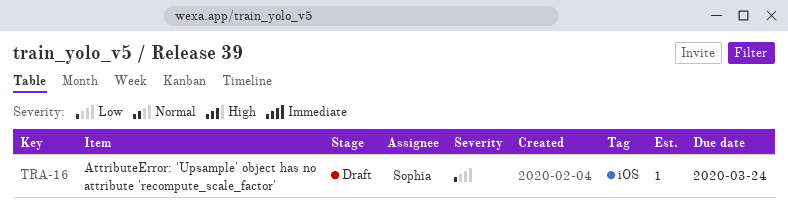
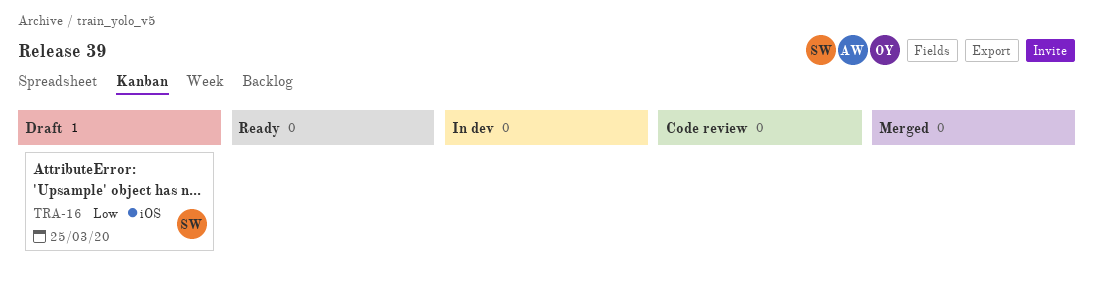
TRA-16, due: Mar 24 -> Mar 25

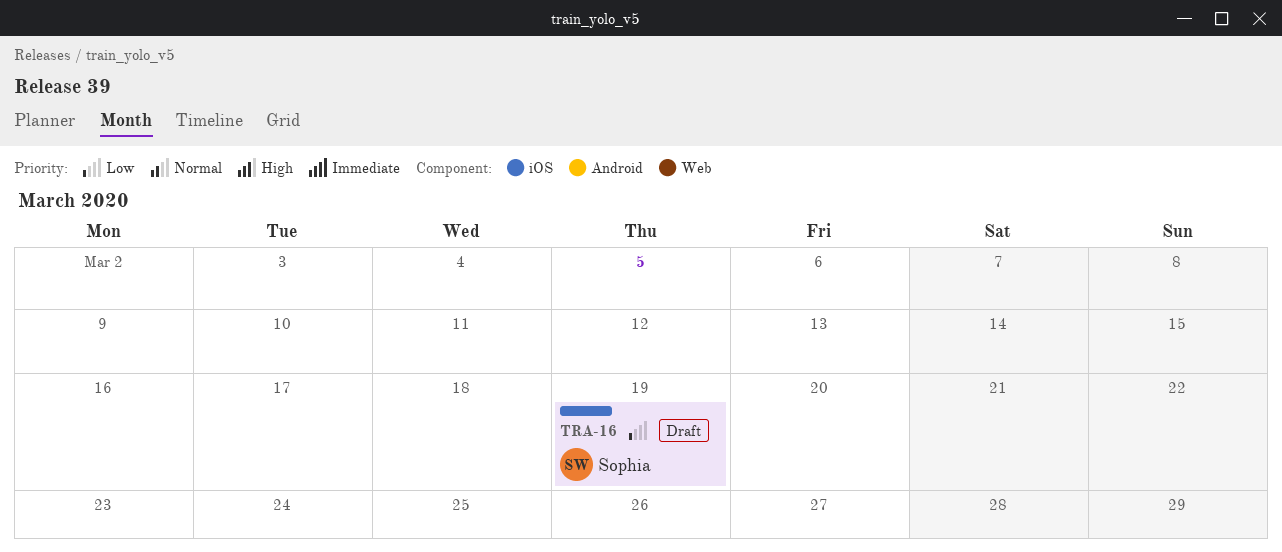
TRA-16, due: Mar 25 -> Mar 19

